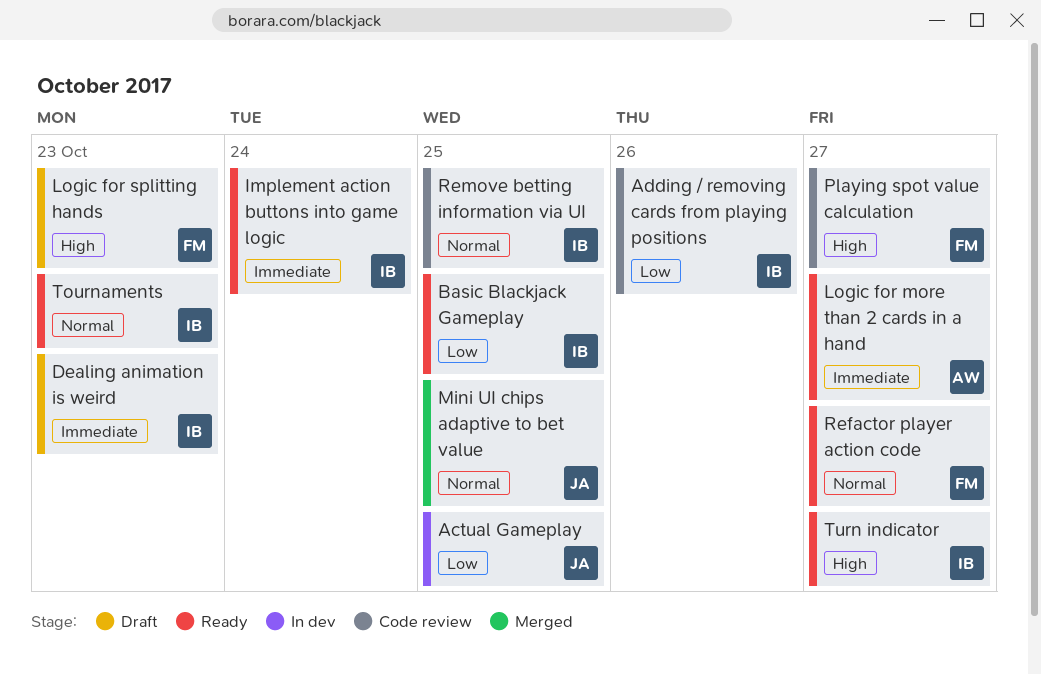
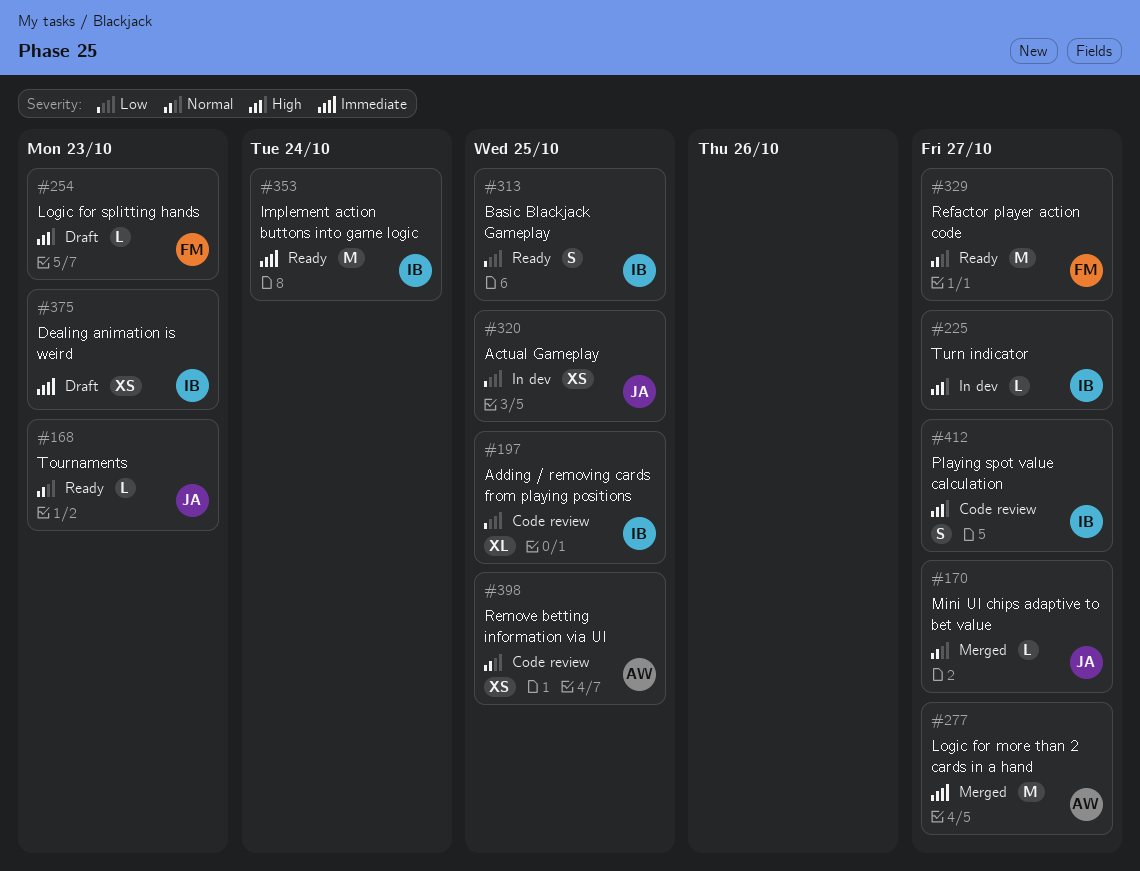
Adding / removing cards from playing positions, due: Oct 26 -> Oct 25
Logic for more than 2 cards in a hand, status: Ready -> Merged
Mini UI chips adaptive to bet value, due: Oct 25 -> Oct 27
Playing spot value calculation, owner: FM -> IB
Remove betting information via UI, owner: IB -> AW
Tournaments, owner: IB -> JA
Turn indicator, status: Ready -> In dev

